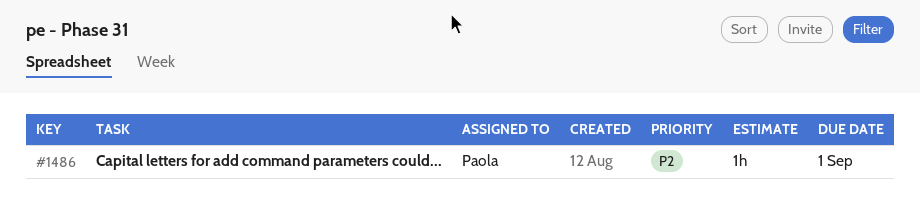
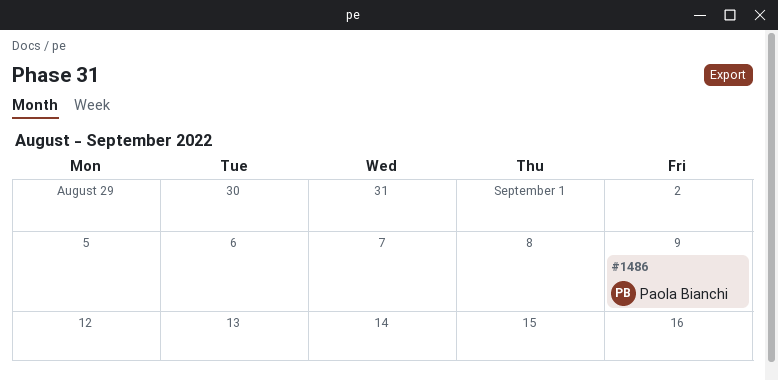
#1486, due: Sep 1 -> Sep 9

